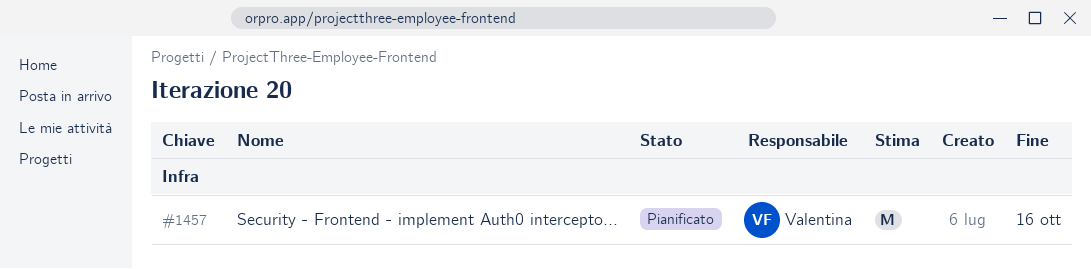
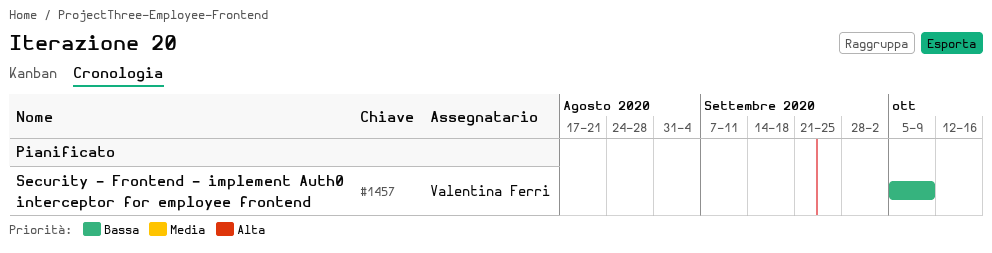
#1457, due: Oct 16 -> Oct 9

